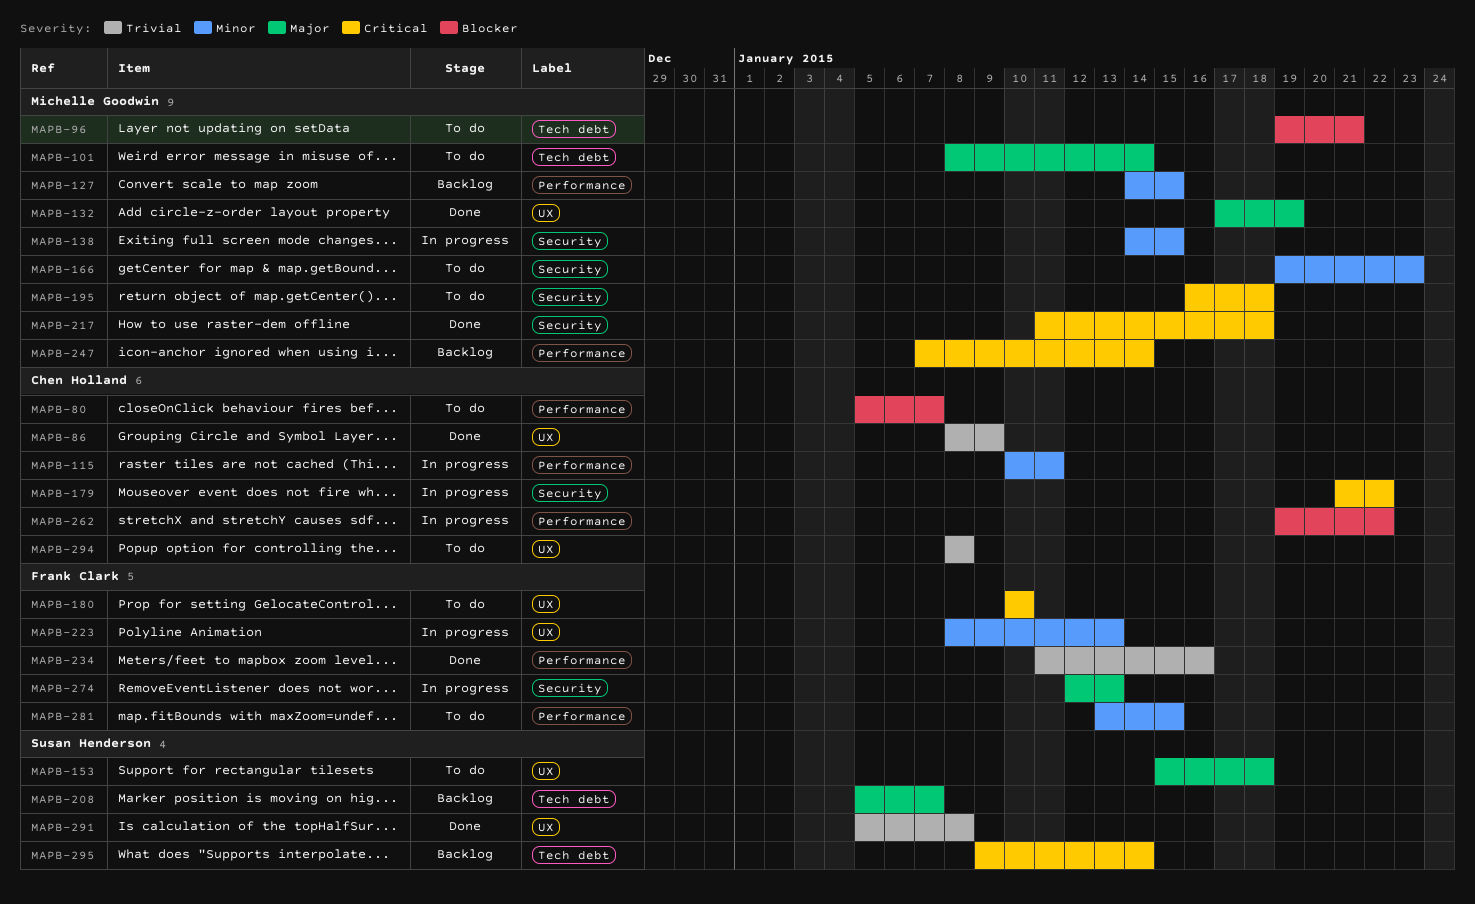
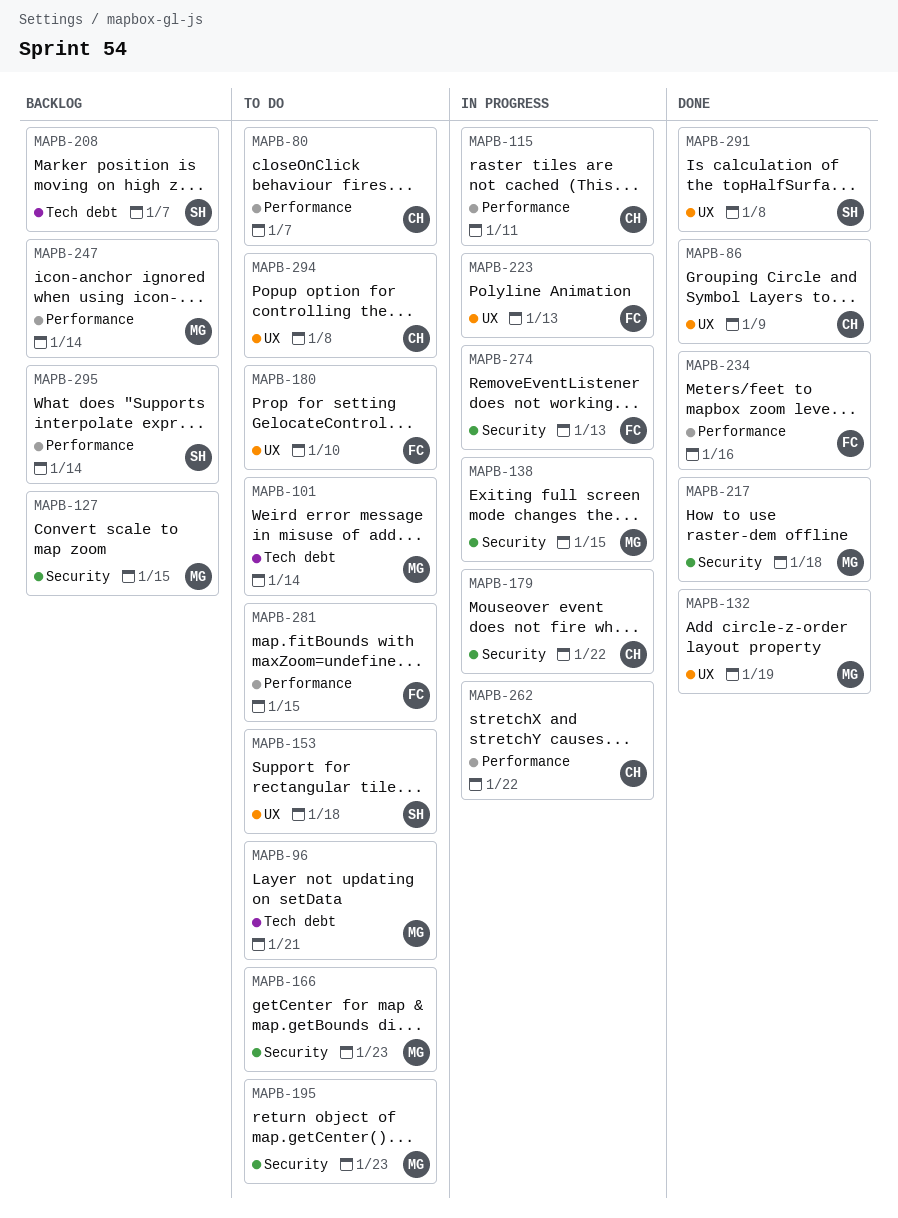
MAPB-127, label: Performance -> Security
MAPB-195, due: Jan 18 -> Jan 23
MAPB-295, label: Tech debt -> Performance

